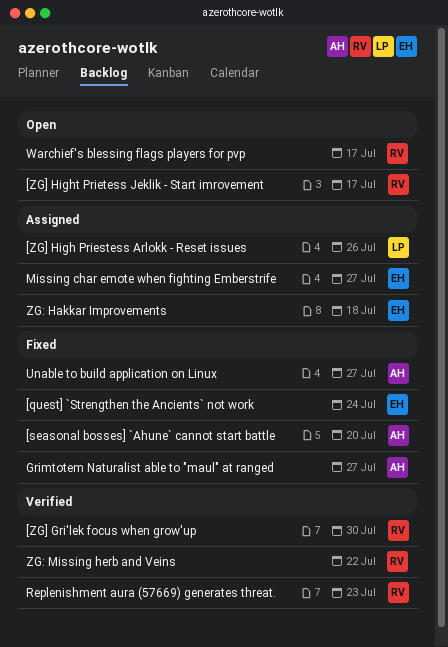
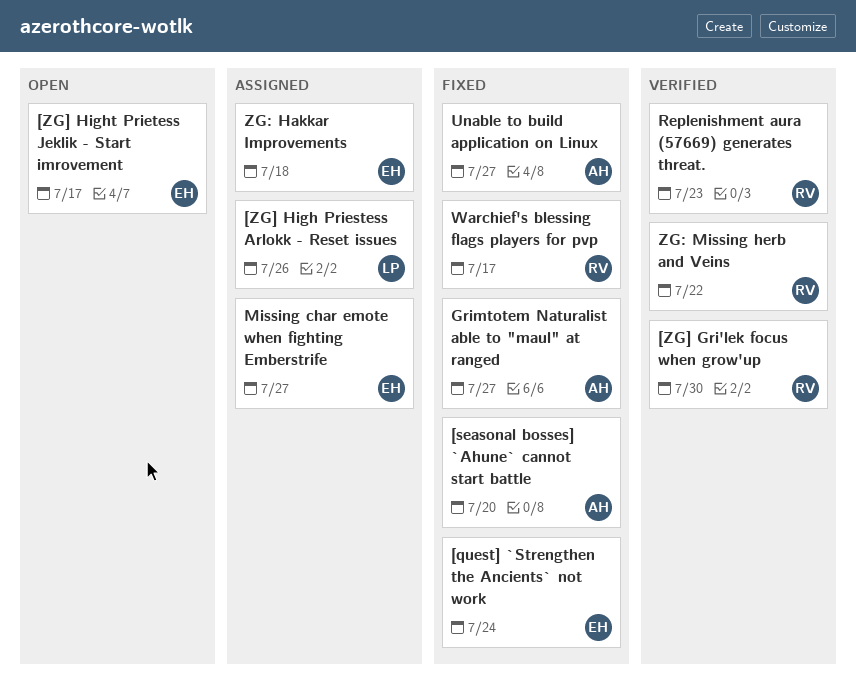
[ZG] Hight Prietess Jeklik - Start imrovement, owner: RV -> EH
Warchief's blessing flags players for pvp, status: Open -> Fixed

